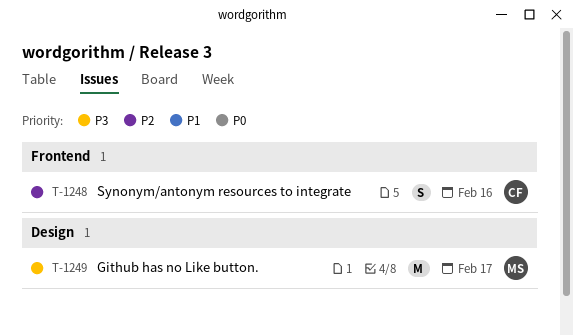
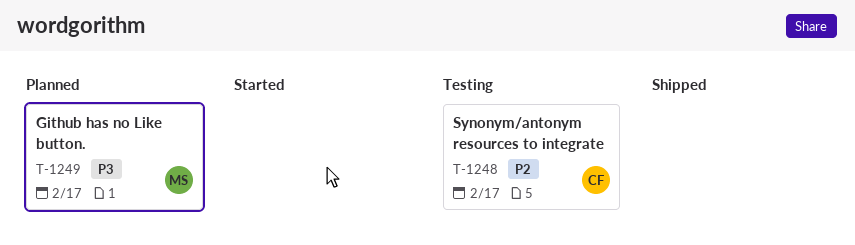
T-1248, due: Feb 16 -> Feb 17

